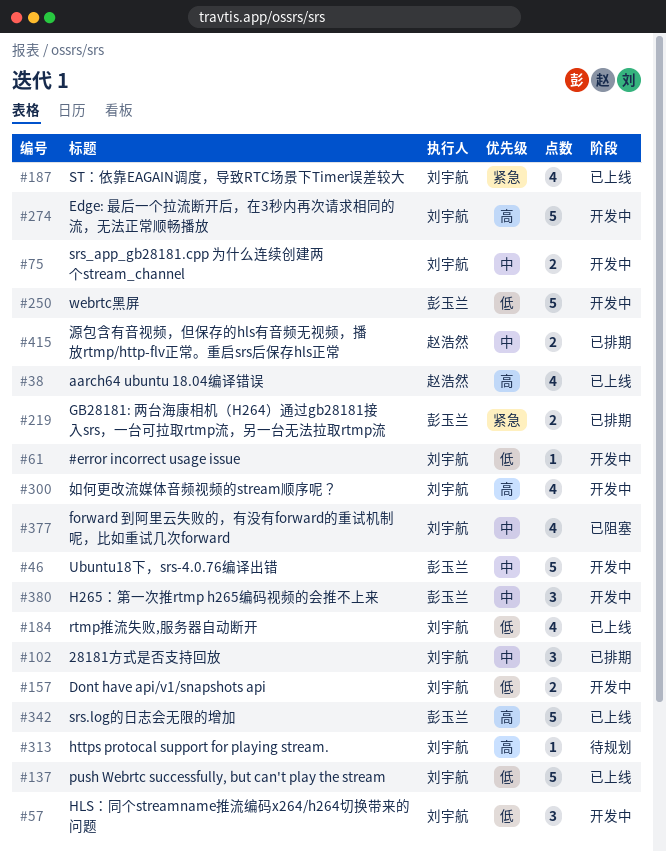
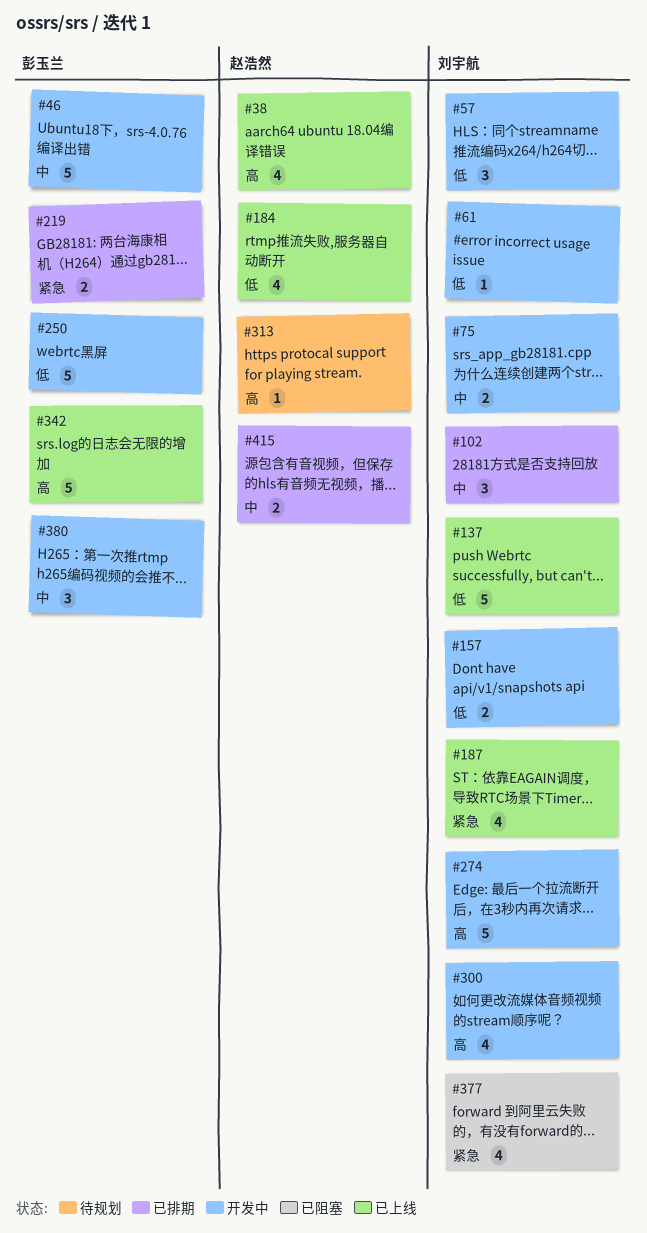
#184, owner: 刘宇航 -> 赵浩然
#313, owner: 刘宇航 -> 赵浩然
#377, priority: 中 -> 紧急

